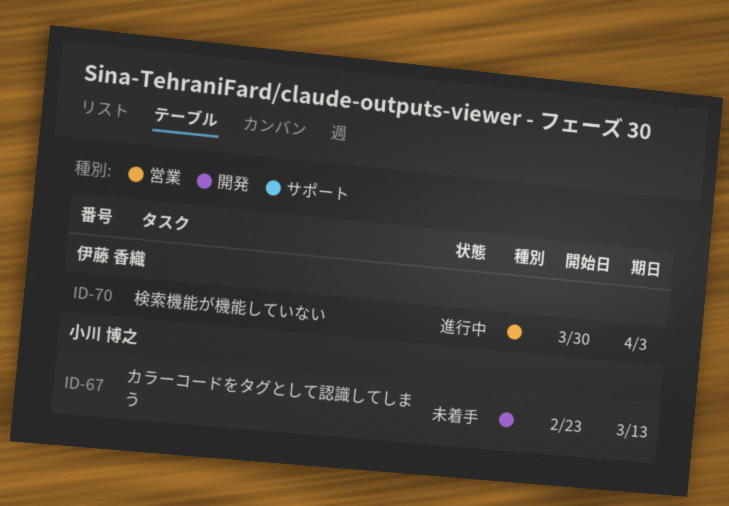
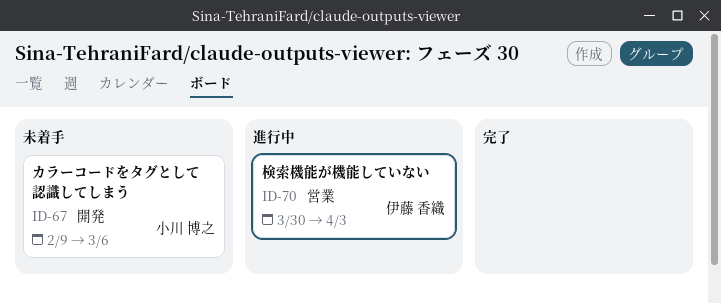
ID-67, start: Feb 23 -> Feb 9
ID-67, due: Mar 13 -> Mar 6

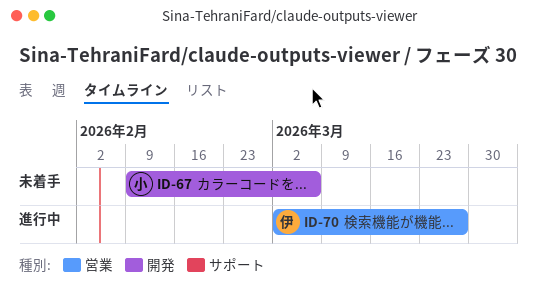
ID-70, start: Mar 30 -> Mar 2
ID-70, due: Apr 3 -> Mar 27

